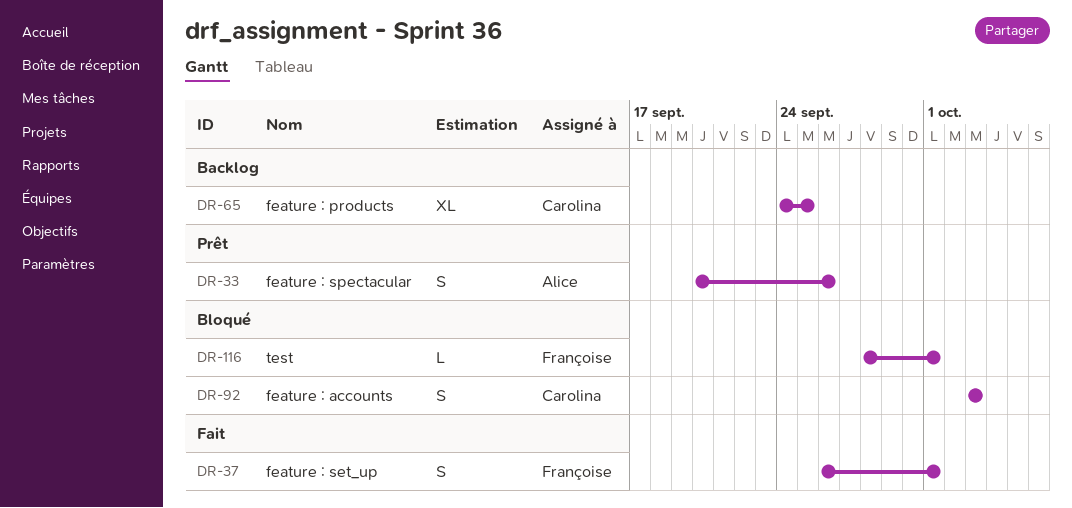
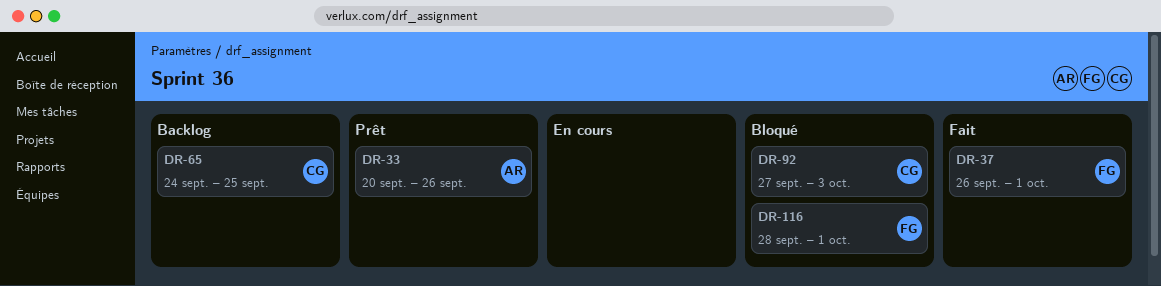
DR-92, start: Oct 3 -> Sep 27

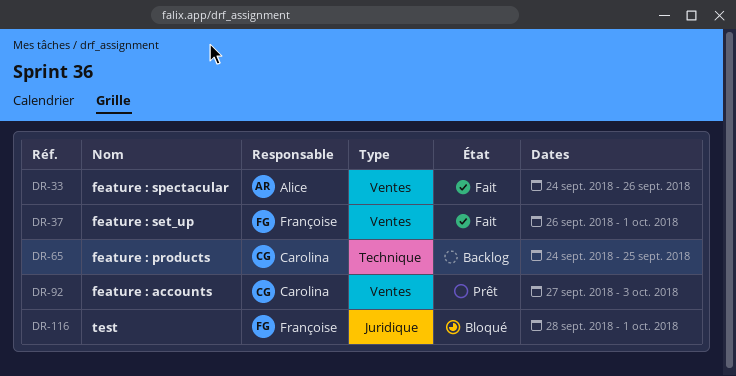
DR-33, status: Prêt -> Fait
DR-33, start: Sep 20 -> Sep 24
DR-92, status: Bloqué -> Prêt

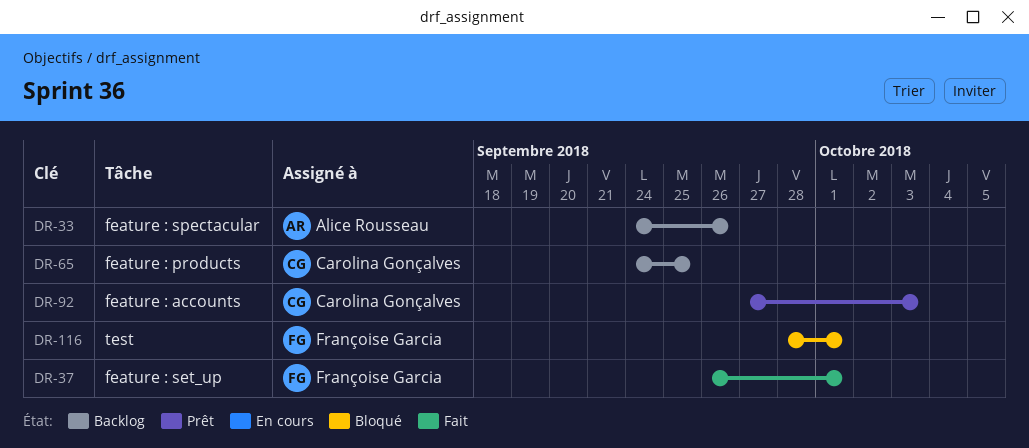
DR-33, status: Fait -> Backlog

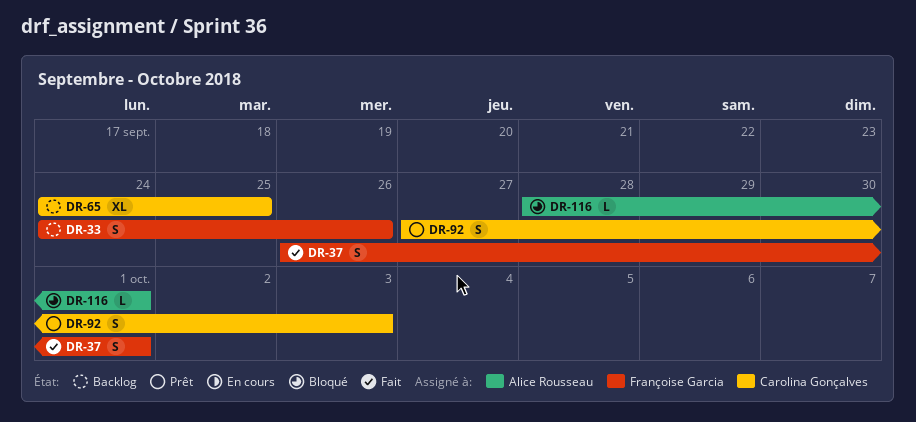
DR-33, owner: Alice Rousseau -> Françoise Garcia
DR-116, owner: Françoise Garcia -> Alice Rousseau

